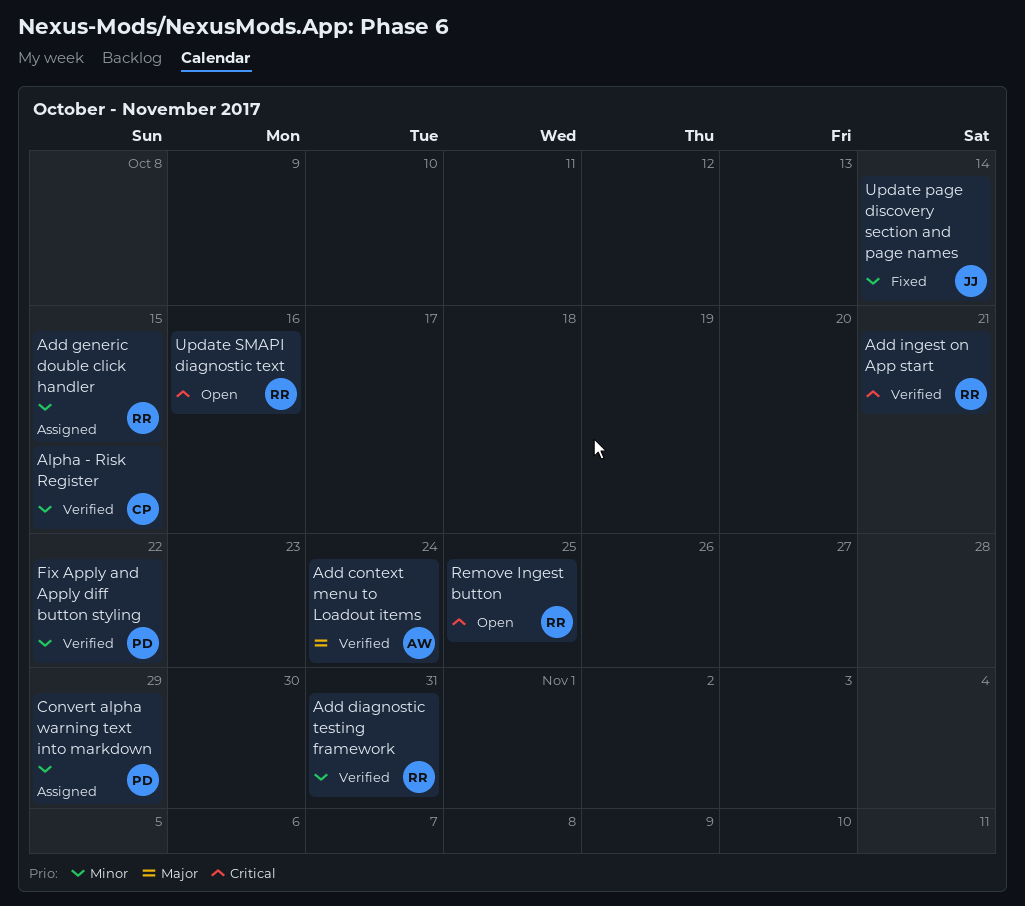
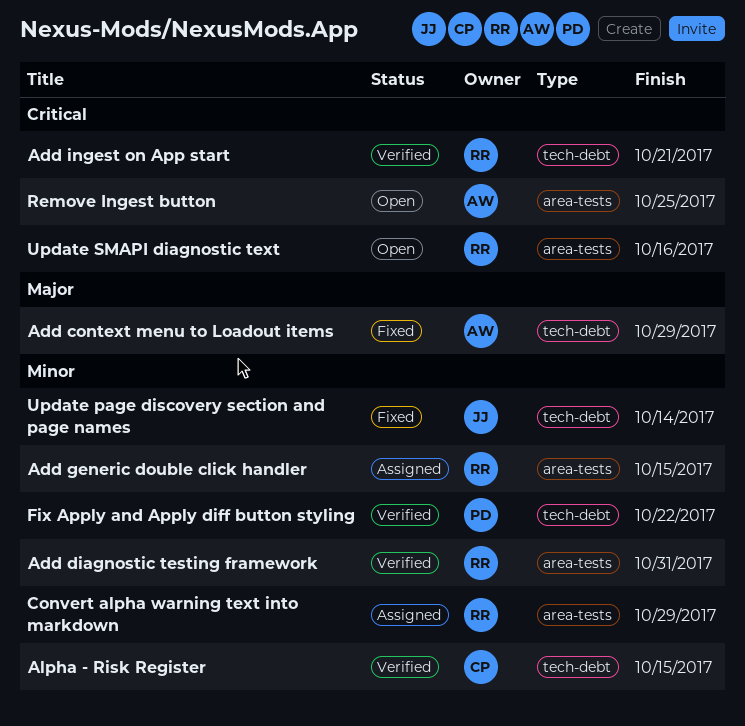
Add context menu to Loadout items, status: Verified -> Fixed
Add context menu to Loadout items, due: Oct 24 -> Oct 29
Convert alpha warning text into markdown, owner: PD -> RR
Remove Ingest button, owner: RR -> AW

